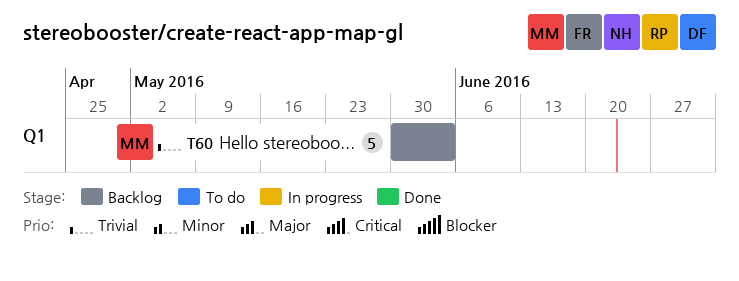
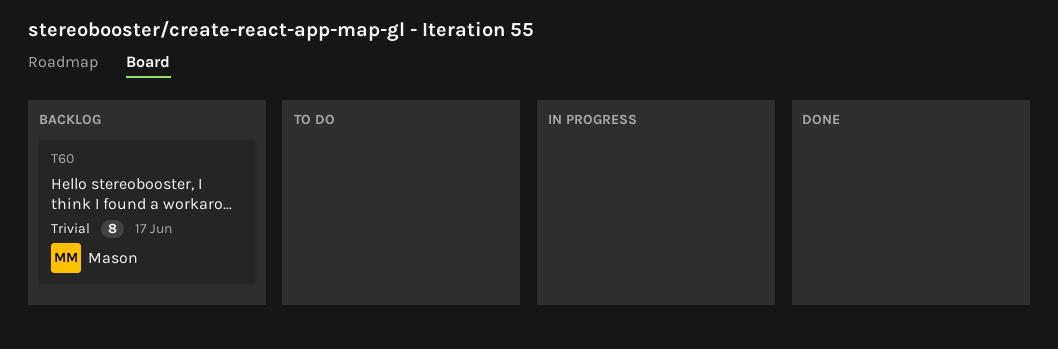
T60, estimate: 5 -> 8
T60, due: Jun 3 -> Jun 17

